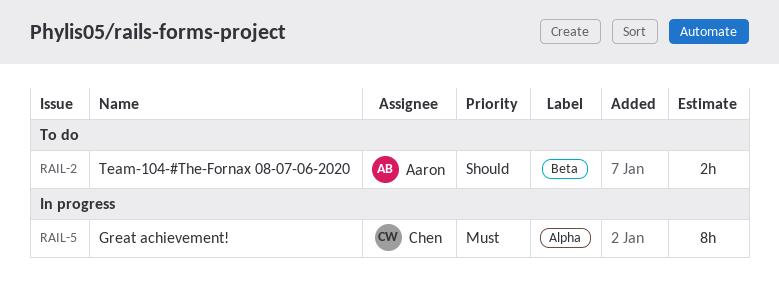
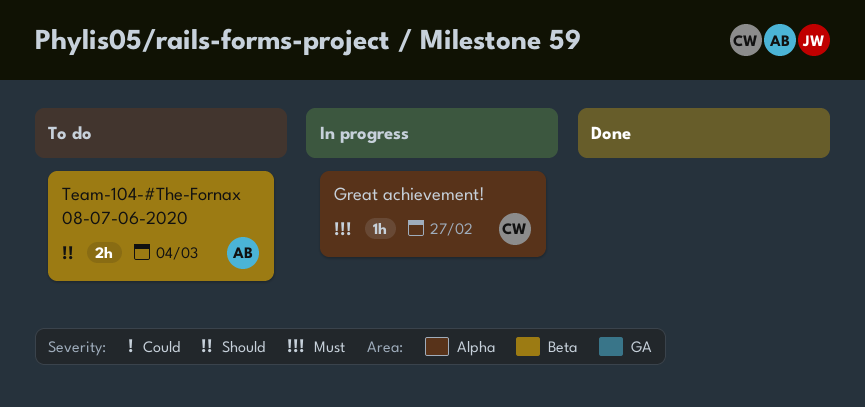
Great achievement!, estimate: 8h -> 1h

